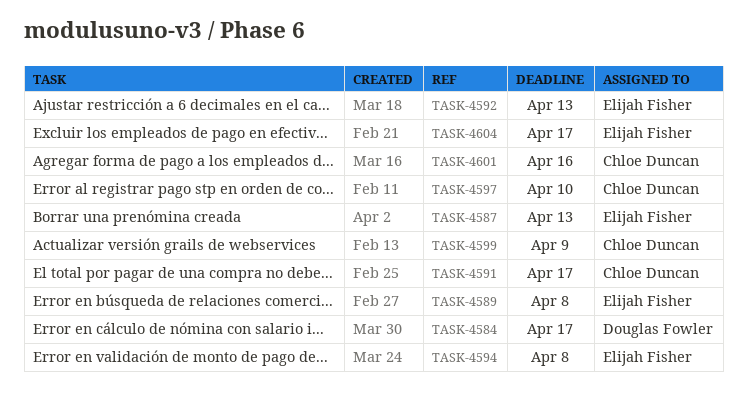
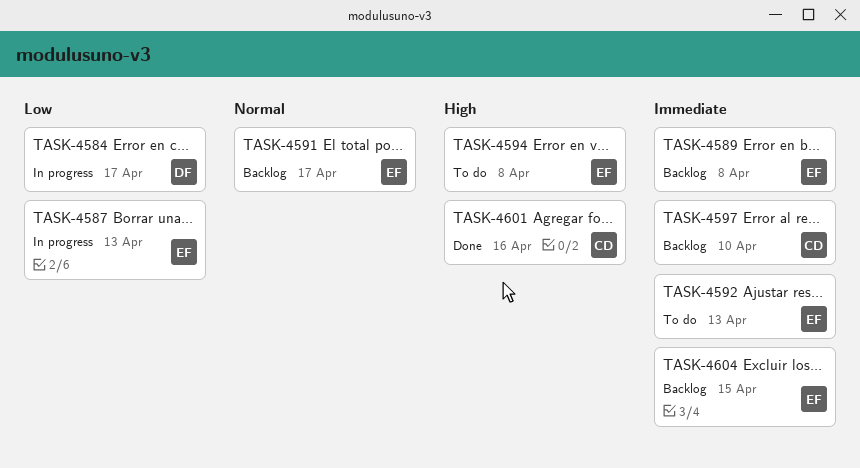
TASK-4591, owner: Chloe Duncan -> Elijah Fisher
TASK-4599: present -> none
TASK-4604, due: Apr 17 -> Apr 15

